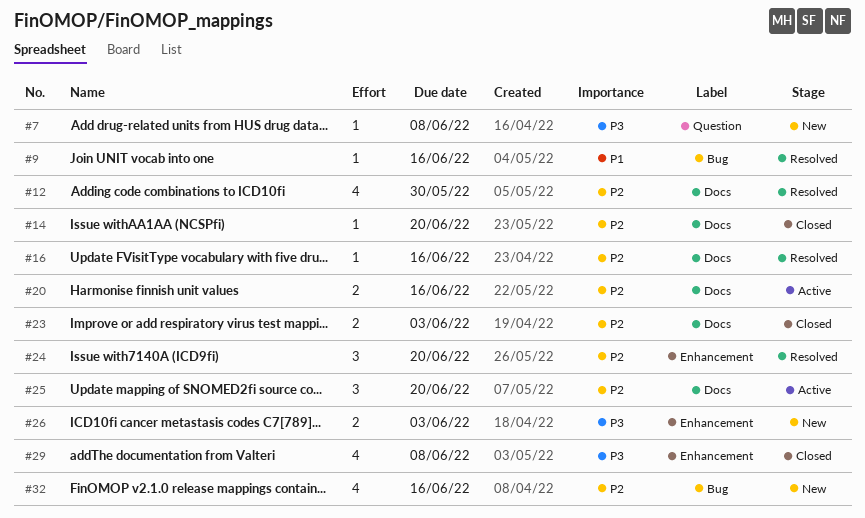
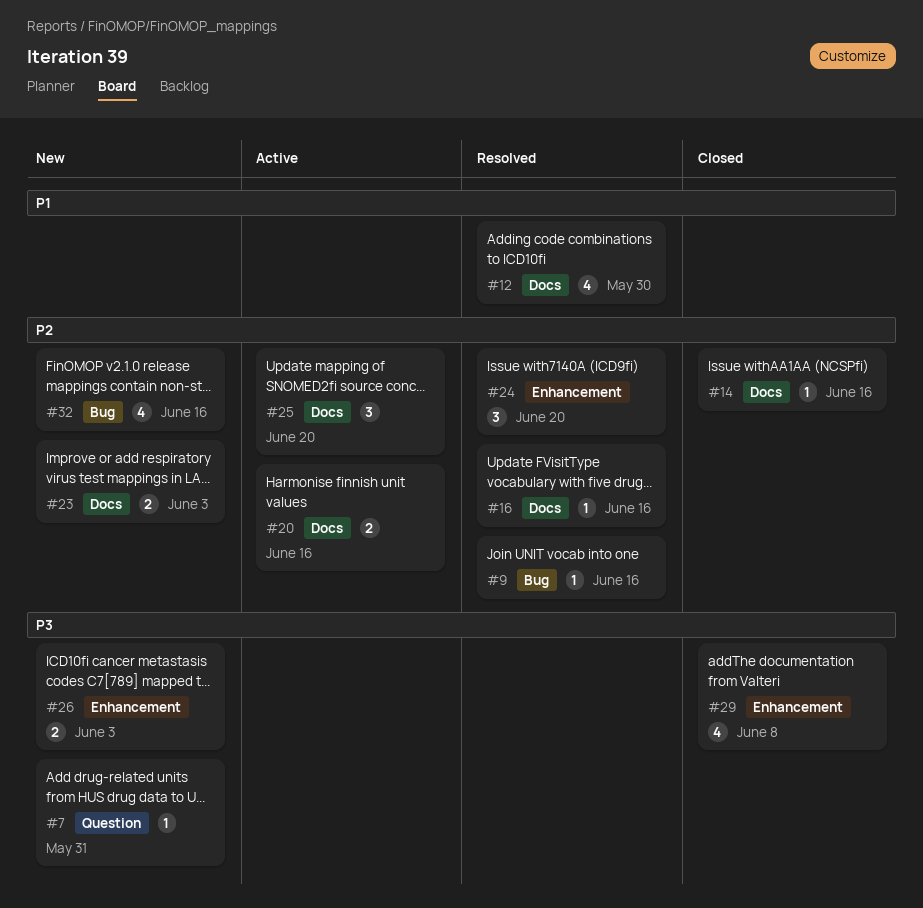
#7, due: Jun 8 -> May 31
#9, priority: P1 -> P2
#12, priority: P2 -> P1
#14, due: Jun 20 -> Jun 16
#23, status: Closed -> New

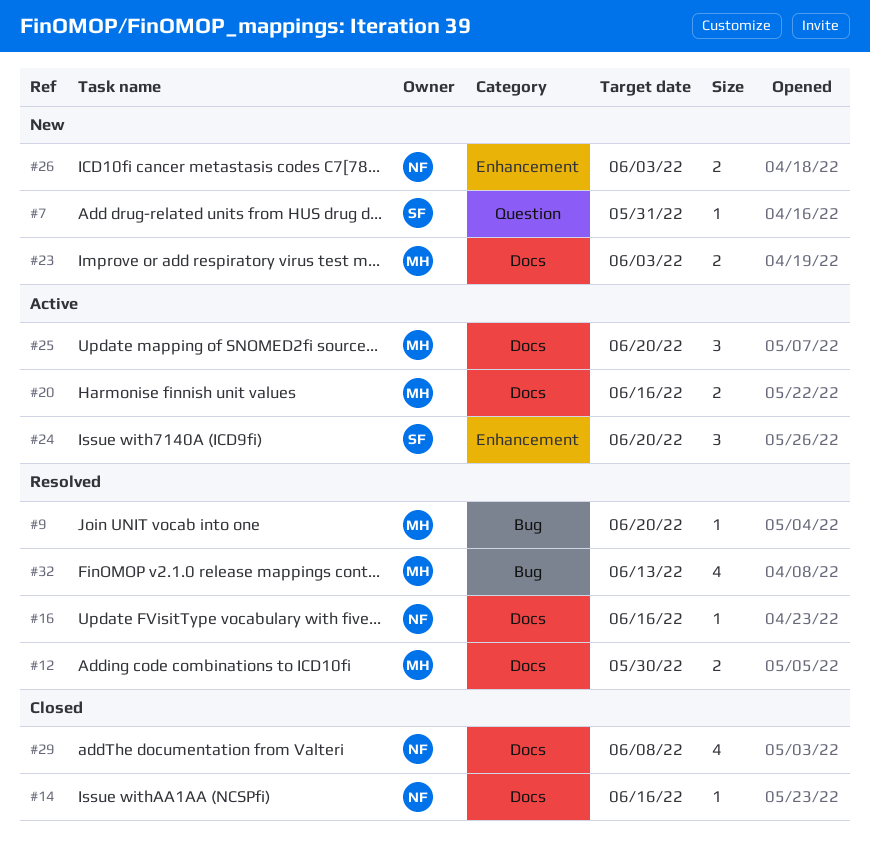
#9, due: Jun 16 -> Jun 20
#12, estimate: 4 -> 2
#24, status: Resolved -> Active
#29, label: Enhancement -> Docs
#32, status: New -> Resolved
#32, due: Jun 16 -> Jun 13

